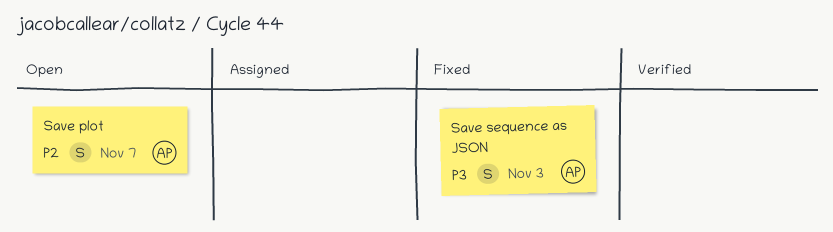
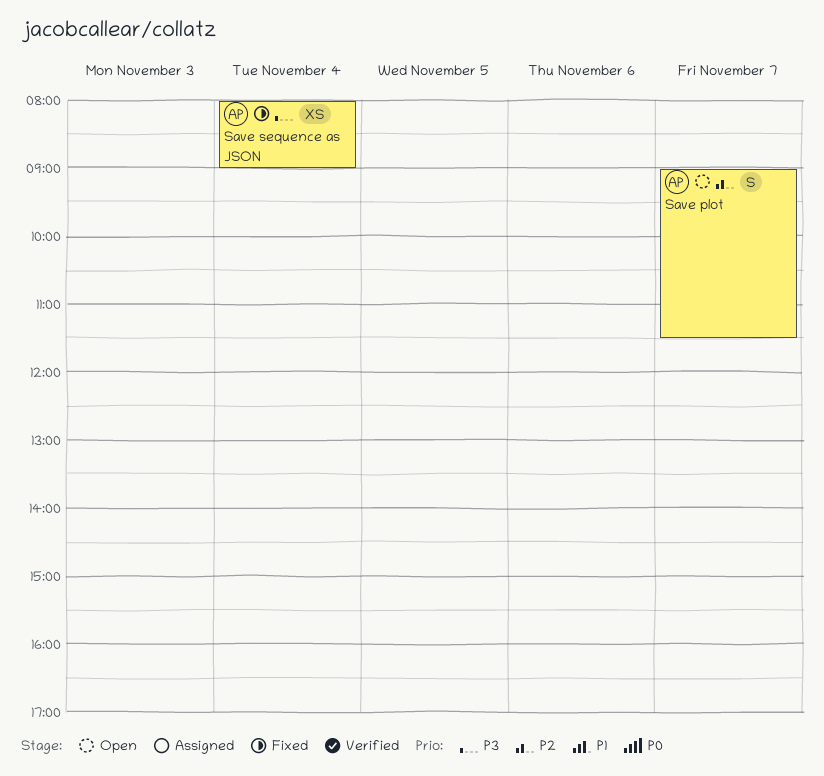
Save sequence as JSON, estimate: S -> XS
Save sequence as JSON, day: Nov 3 -> Nov 4

